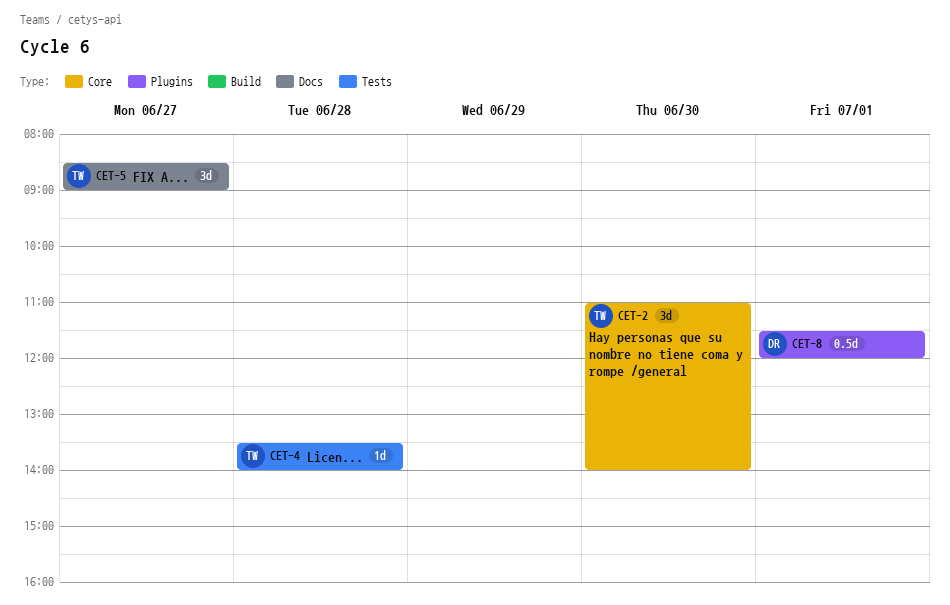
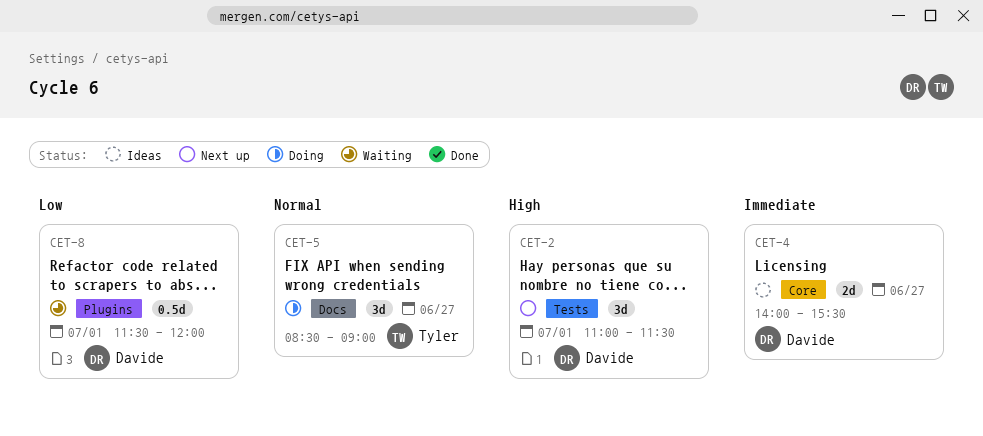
CET-2, owner: Tyler -> Davide
CET-2, label: Core -> Tests
CET-2, day: Jun 30 -> Jul 1
CET-2, ends: 14:00 -> 11:30
CET-4, owner: Tyler -> Davide
CET-4, label: Tests -> Core
CET-4, estimate: 1d -> 2d
CET-4, day: Jun 28 -> Jun 27
CET-4, begins: 13:30 -> 14:00
CET-4, ends: 14:00 -> 15:30

